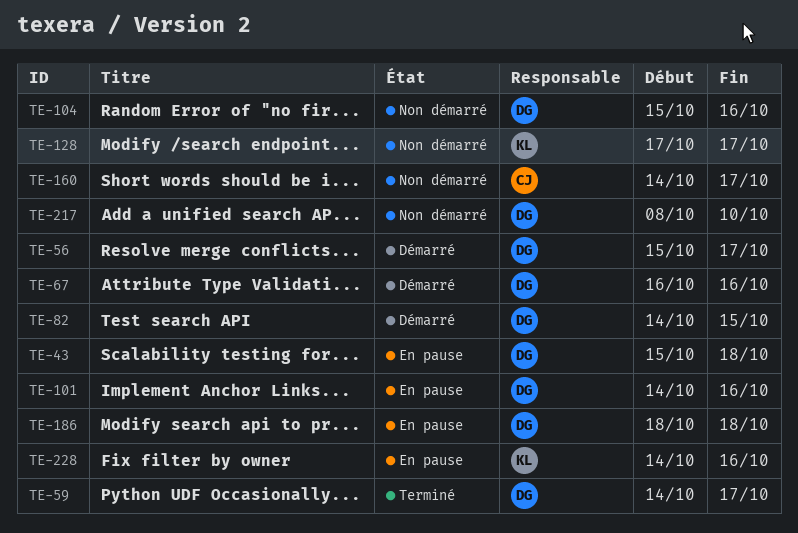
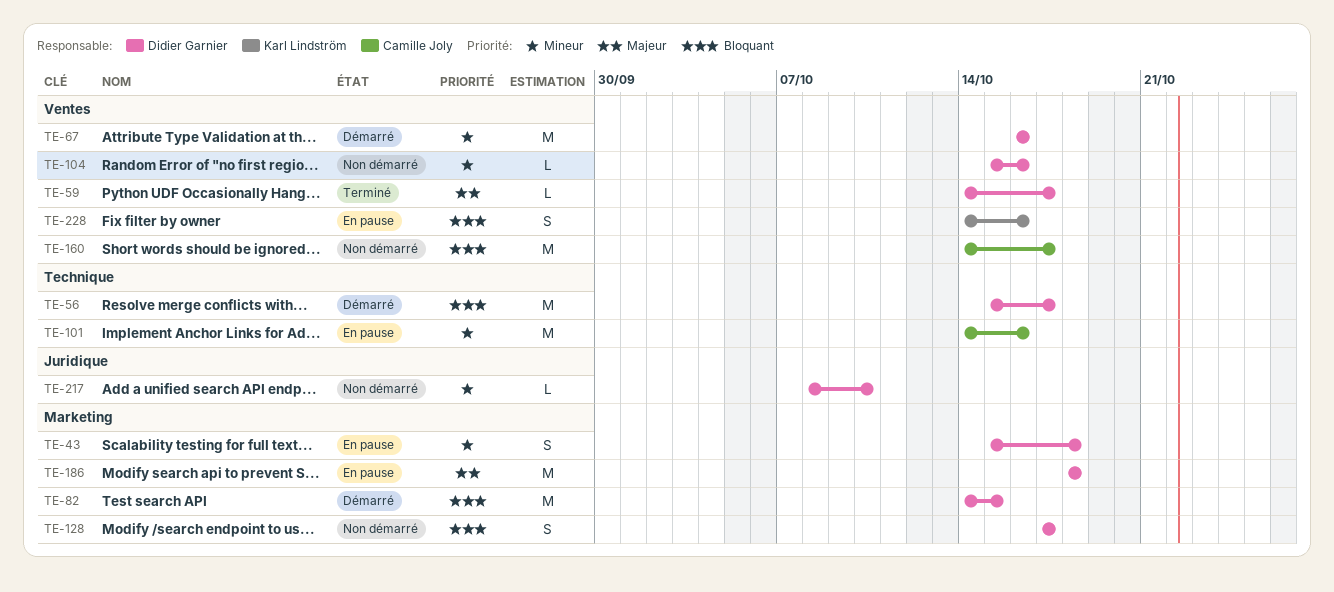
TE-101, owner: Didier Garnier -> Camille Joly
TE-128, owner: Karl Lindström -> Didier Garnier

